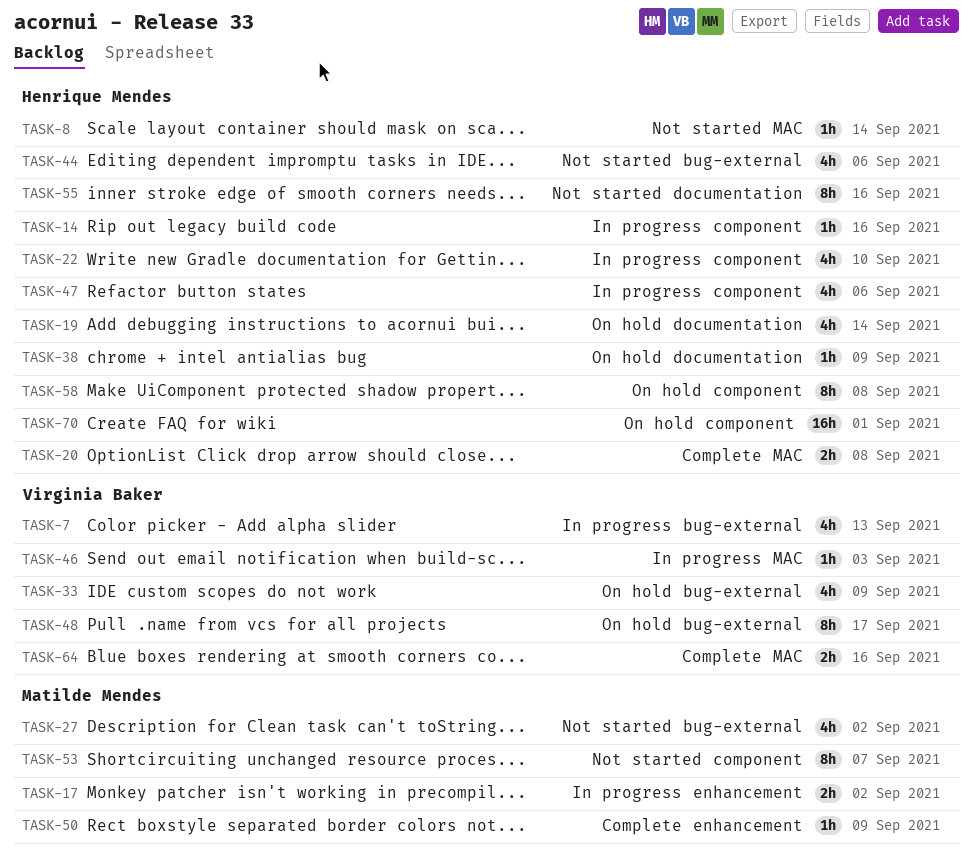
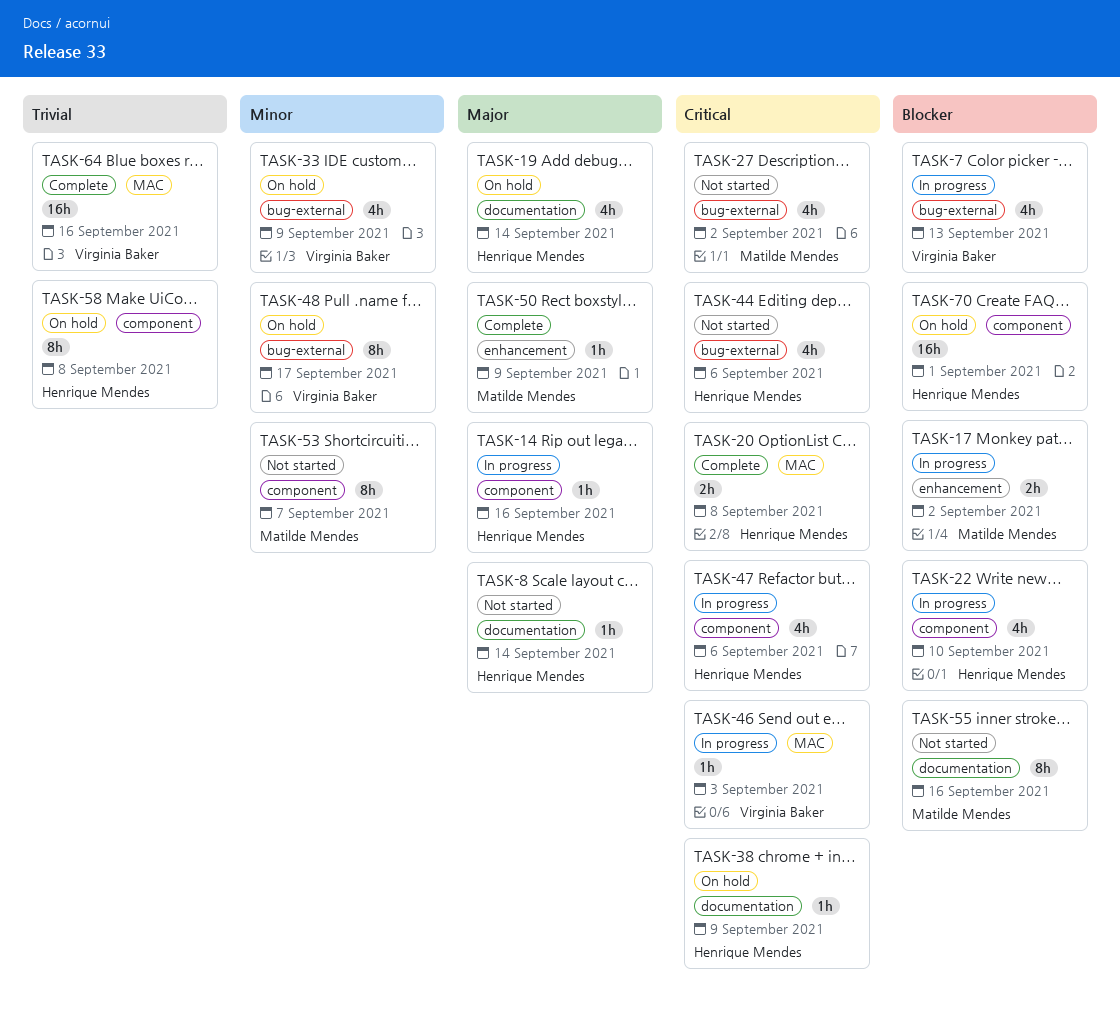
TASK-8, label: MAC -> documentation
TASK-55, owner: Henrique Mendes -> Matilde Mendes
TASK-64, estimate: 2h -> 16h

